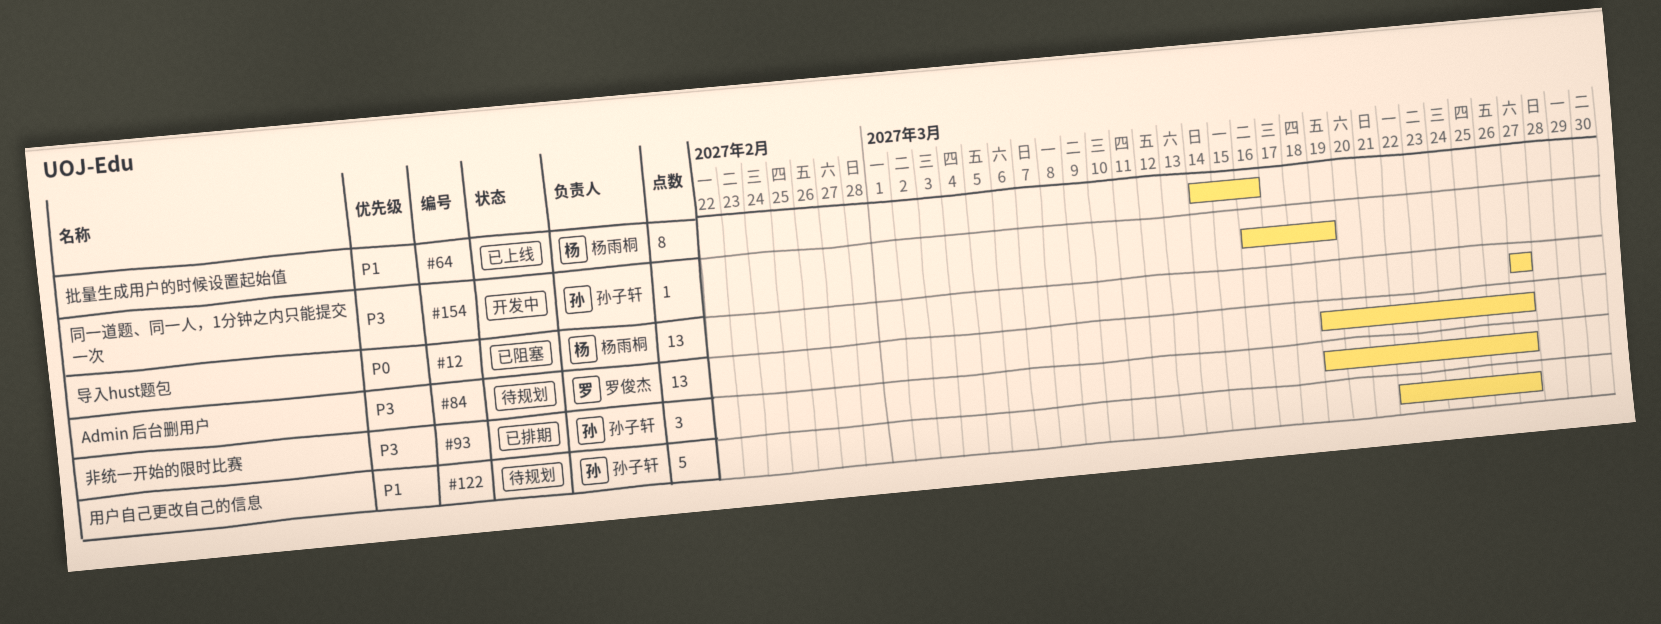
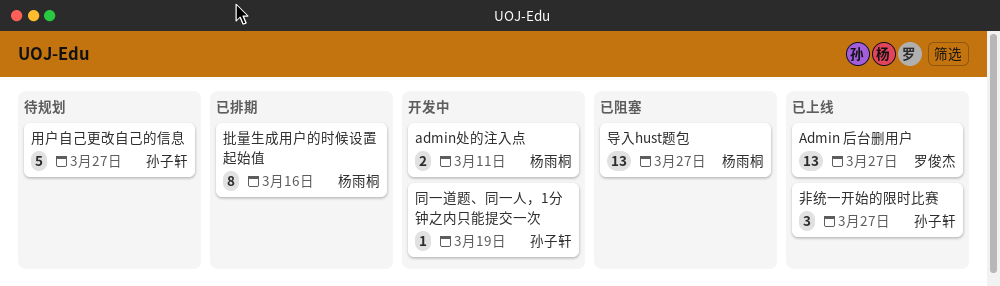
Admin 后台删用户, status: 待规划 -> 已上线
admin处的注入点: none -> present
批量生成用户的时候设置起始值, status: 已上线 -> 已排期
非统一开始的限时比赛, status: 已排期 -> 已上线

